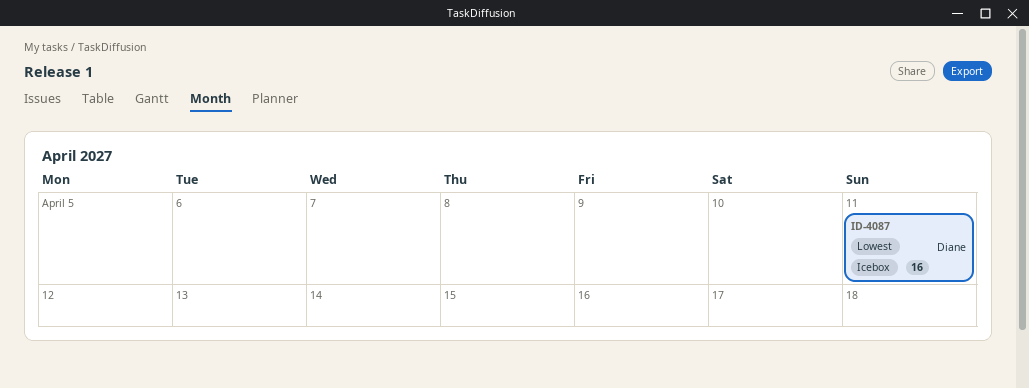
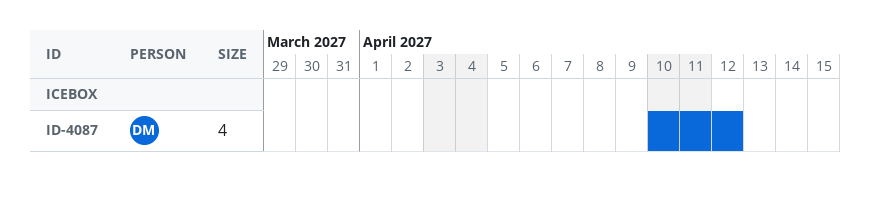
ID-4087, estimate: 16 -> 4
ID-4087, due: Apr 11 -> Apr 12

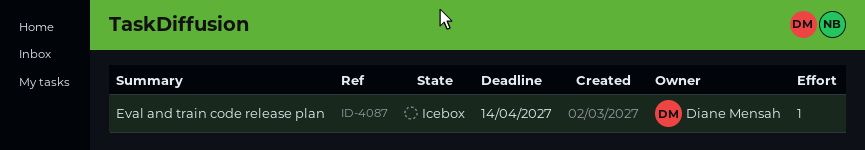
ID-4087, estimate: 4 -> 1
ID-4087, due: Apr 12 -> Apr 14

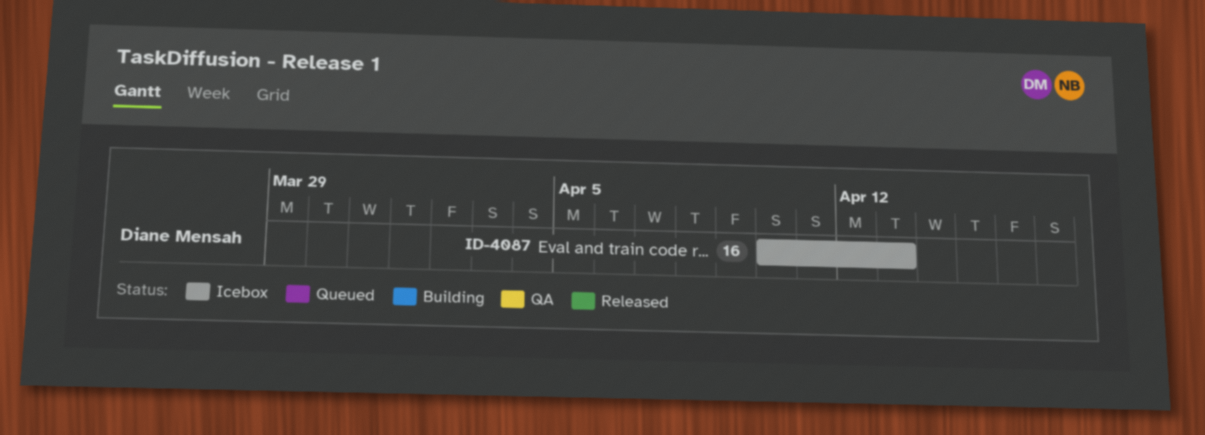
ID-4087, estimate: 1 -> 16
ID-4087, due: Apr 14 -> Apr 13

